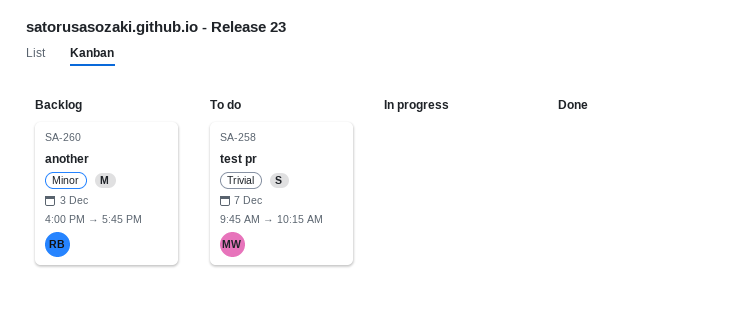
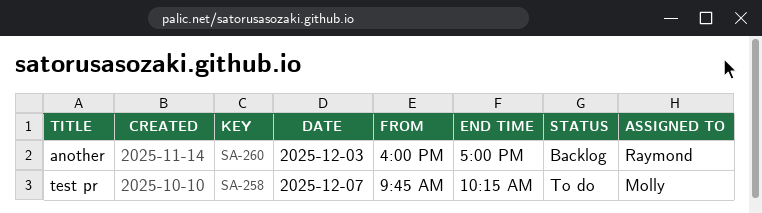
SA-260, ends: 17:45 -> 17:00

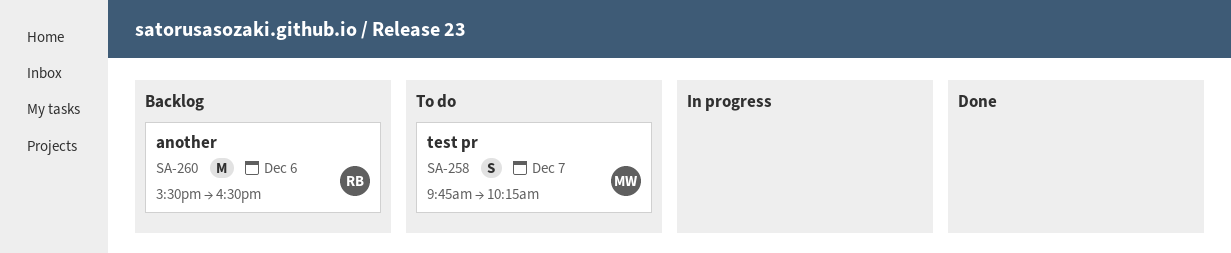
SA-260, day: Dec 3 -> Dec 6
SA-260, begins: 16:00 -> 15:30
SA-260, ends: 17:00 -> 16:30

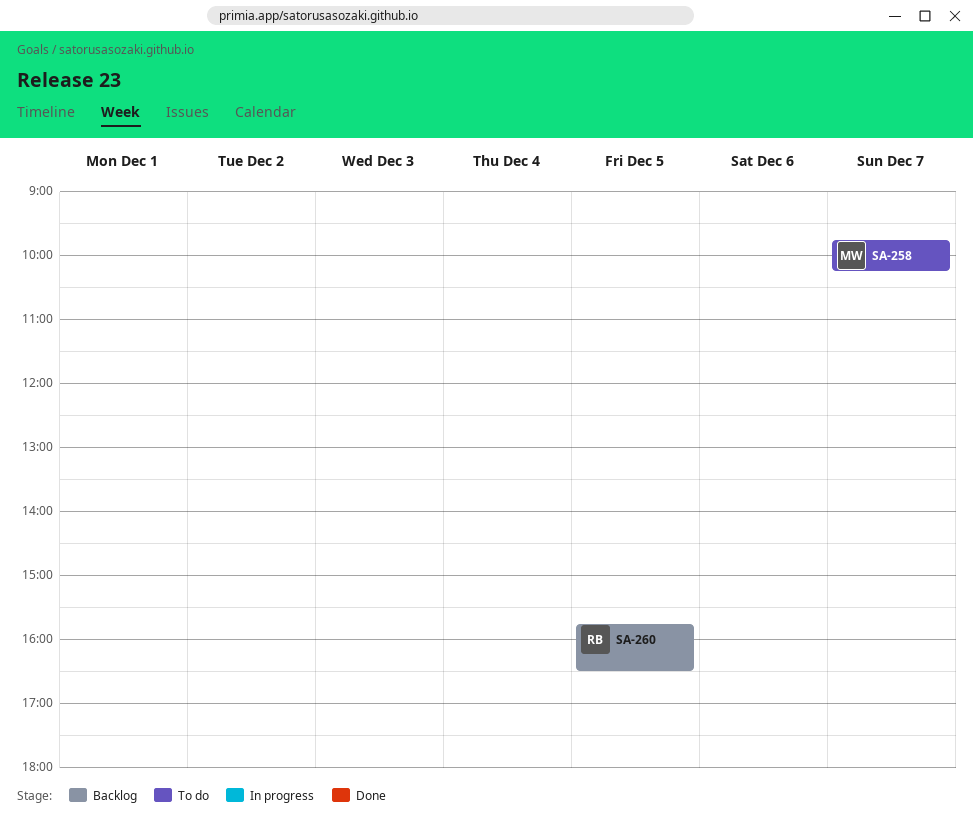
SA-260, day: Dec 6 -> Dec 5
SA-260, begins: 15:30 -> 15:45

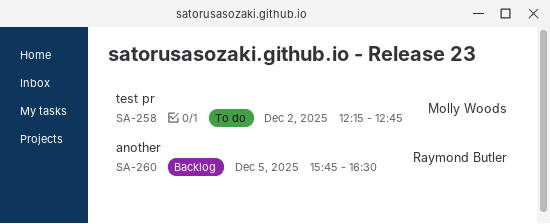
SA-258, day: Dec 7 -> Dec 2
SA-258, begins: 09:45 -> 12:15
SA-258, ends: 10:15 -> 12:45

